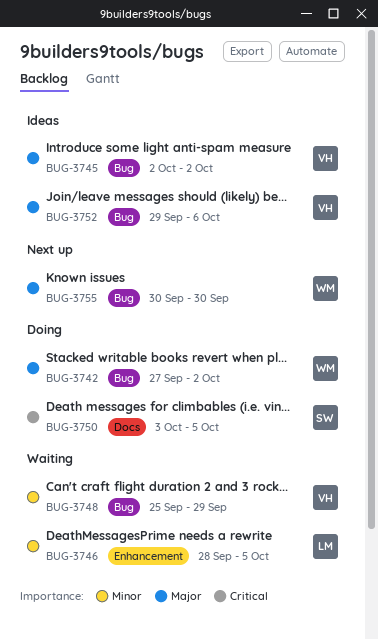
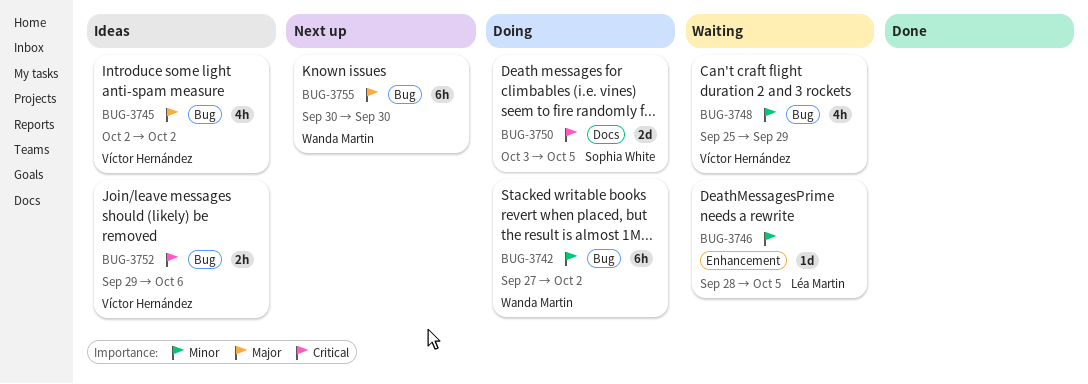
BUG-3742, priority: Major -> Minor
BUG-3752, priority: Major -> Critical

